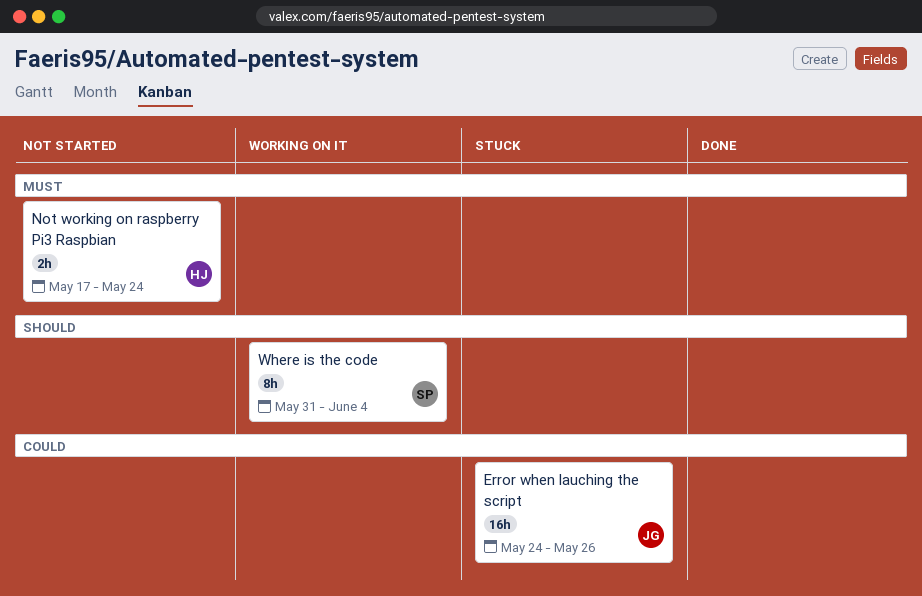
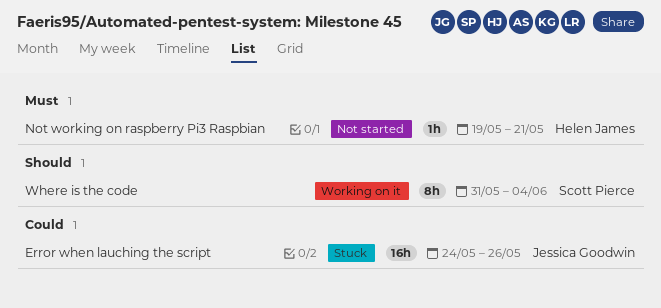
Not working on raspberry Pi3 Raspbian, estimate: 2h -> 1h
Not working on raspberry Pi3 Raspbian, start: May 17 -> May 19
Not working on raspberry Pi3 Raspbian, due: May 24 -> May 21

